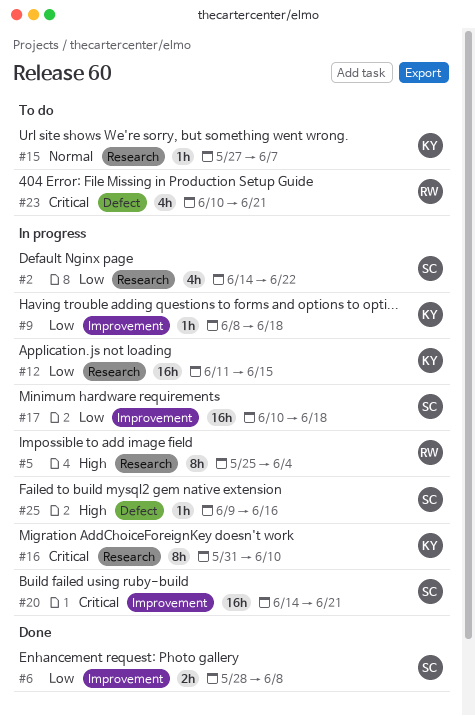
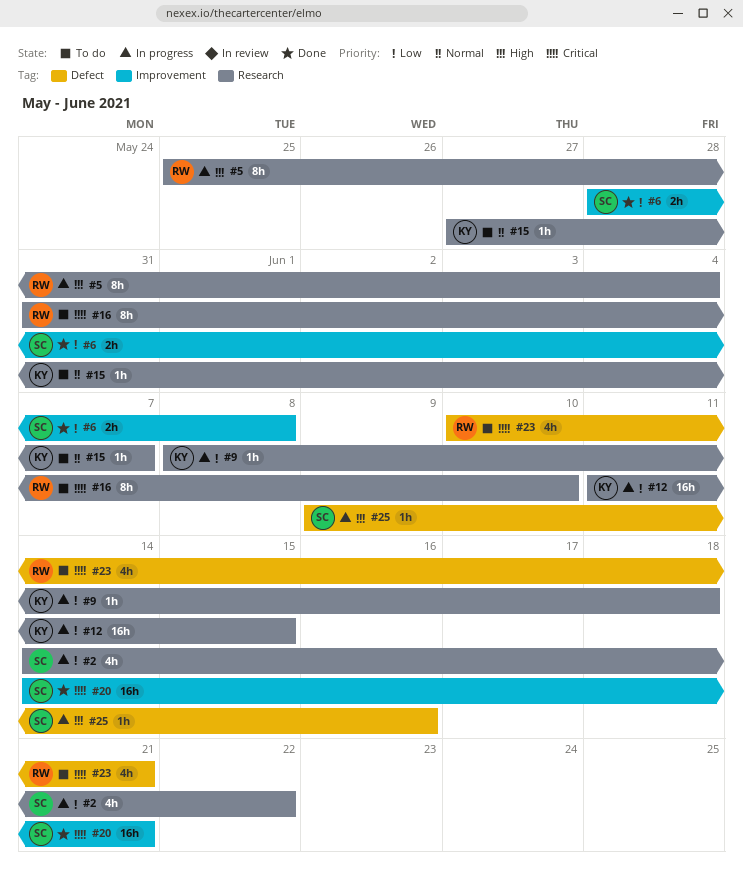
#9, label: Improvement -> Research
#16, status: In progress -> To do
#16, owner: KY -> RW
#17: present -> none
#20, status: In progress -> Done

